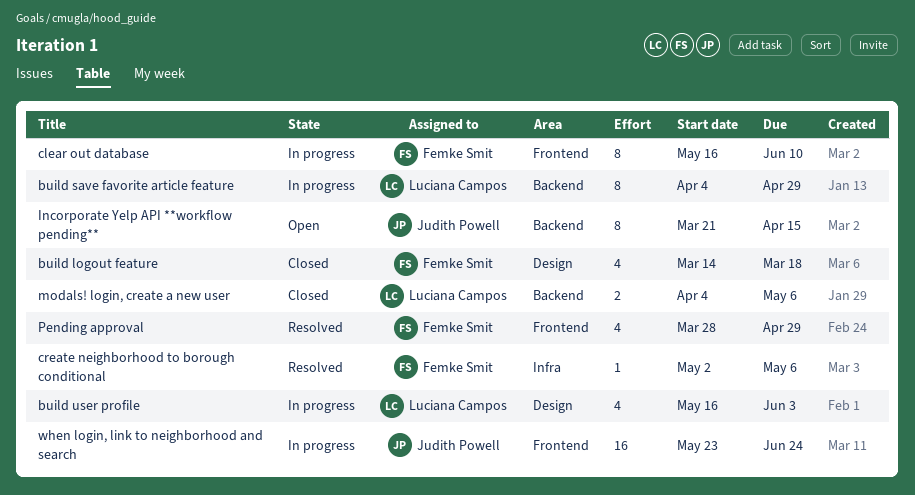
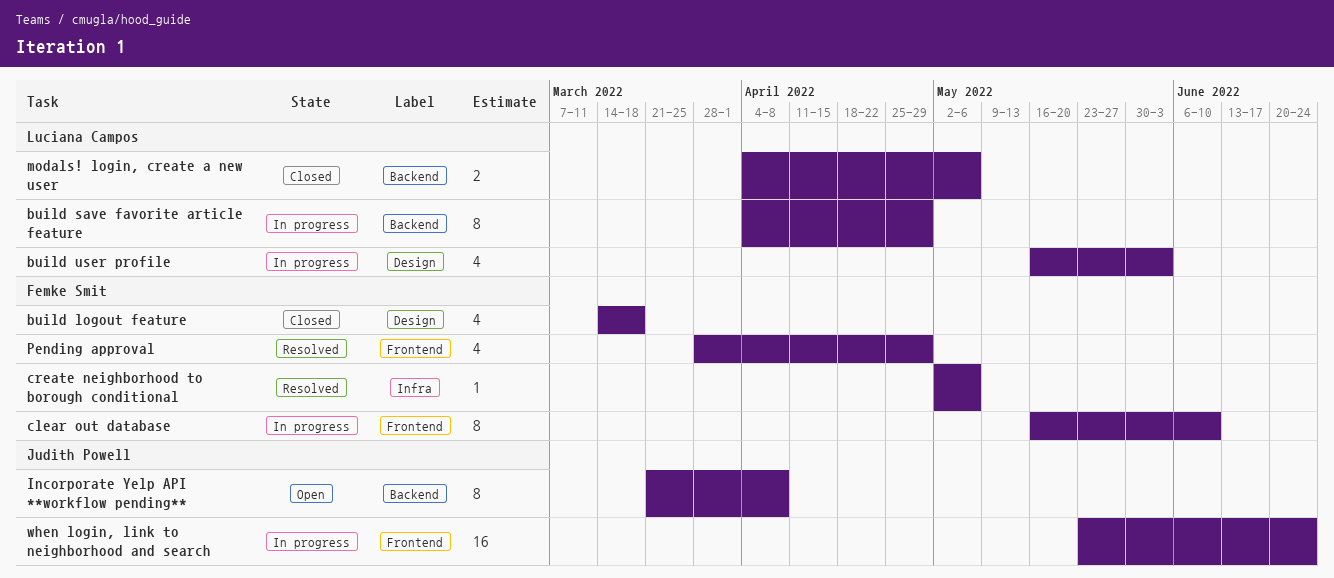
Incorporate Yelp API **workflow pending**, due: Apr 15 -> Apr 8

